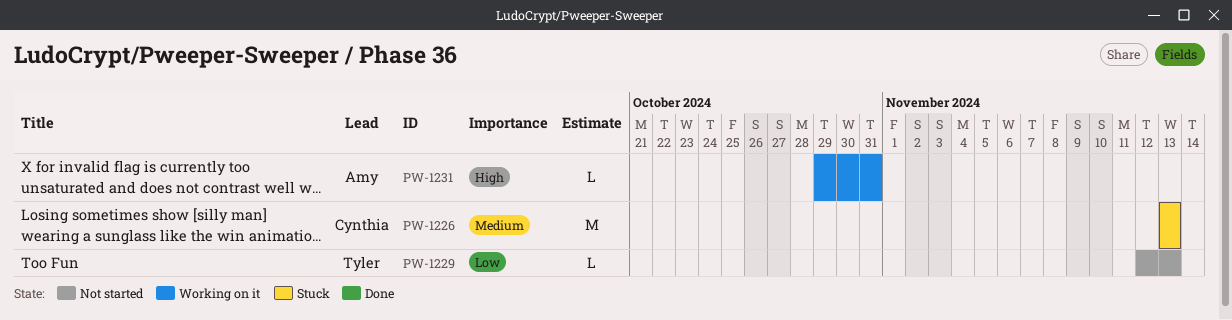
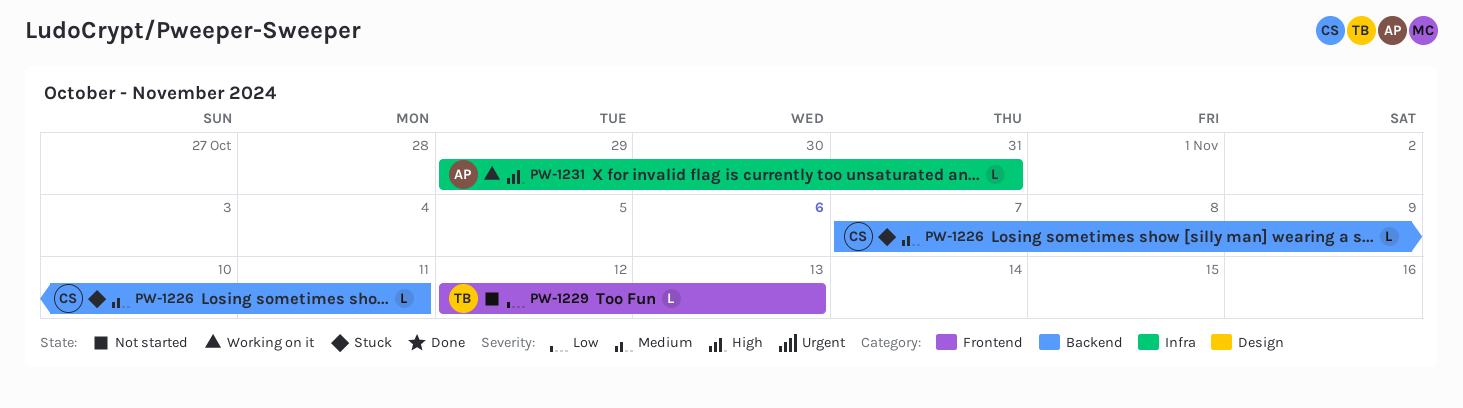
PW-1226, estimate: M -> L
PW-1226, start: Nov 13 -> Nov 7
PW-1226, due: Nov 13 -> Nov 11

